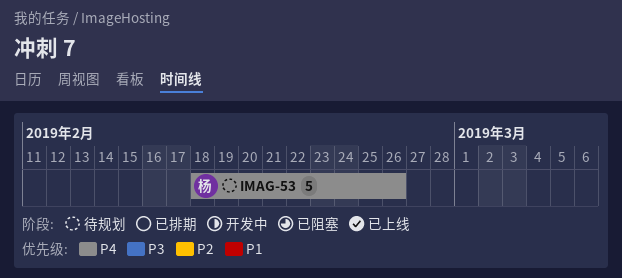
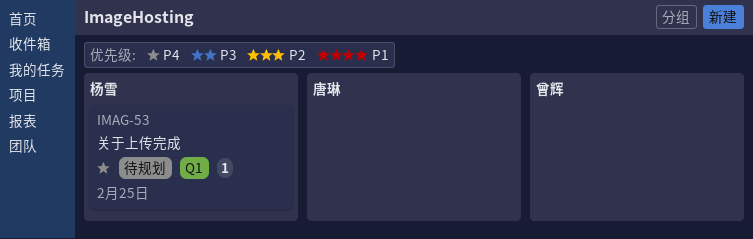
IMAG-53, estimate: 5 -> 1
IMAG-53, due: Feb 26 -> Feb 25

